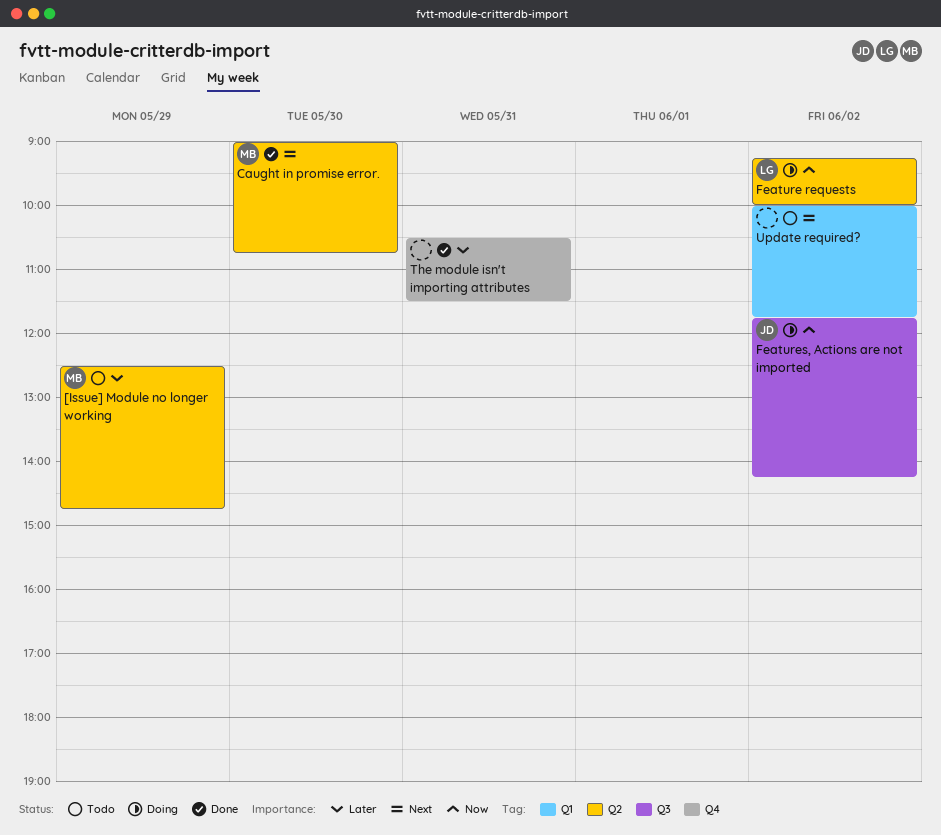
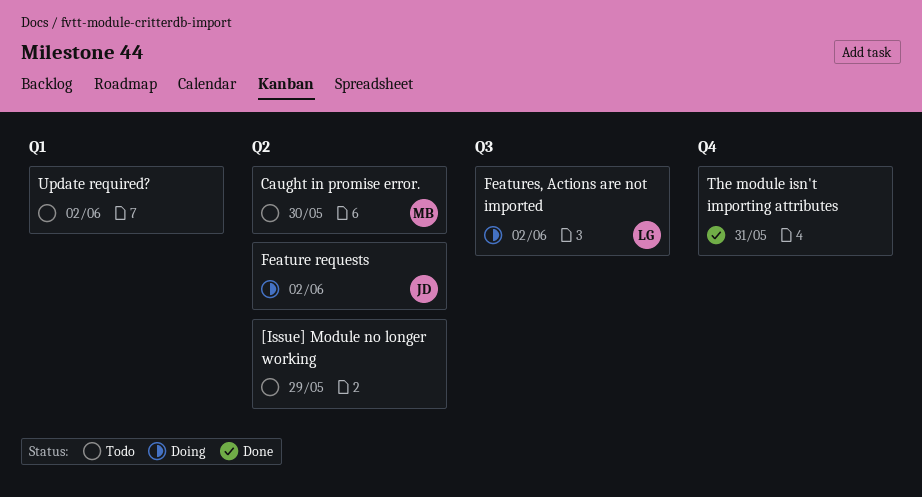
[Issue] Module no longer working, owner: MB -> none
Caught in promise error., status: Done -> Todo
Feature requests, owner: LG -> JD
Features, Actions are not imported, owner: JD -> LG

